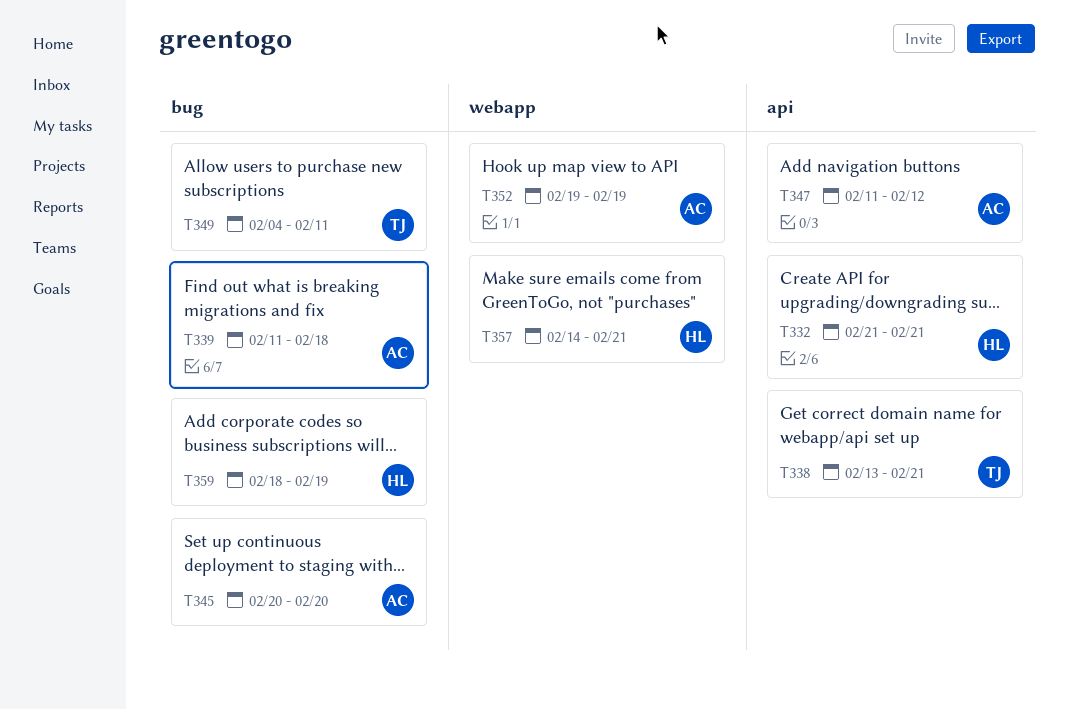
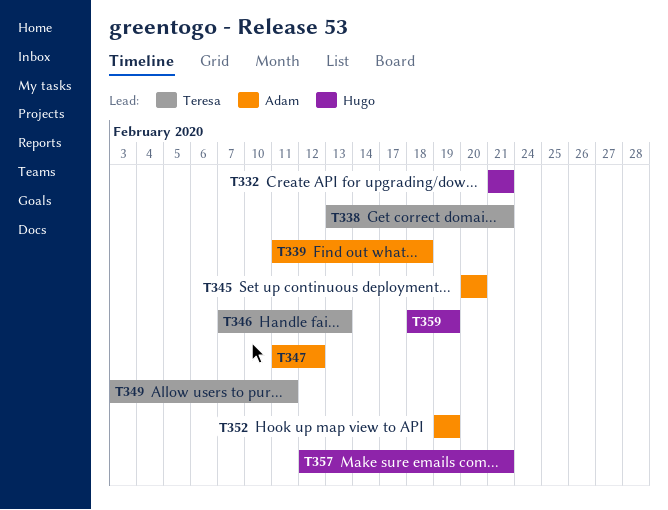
T346: none -> present
T349, start: Feb 4 -> Feb 3
T357, start: Feb 14 -> Feb 12

